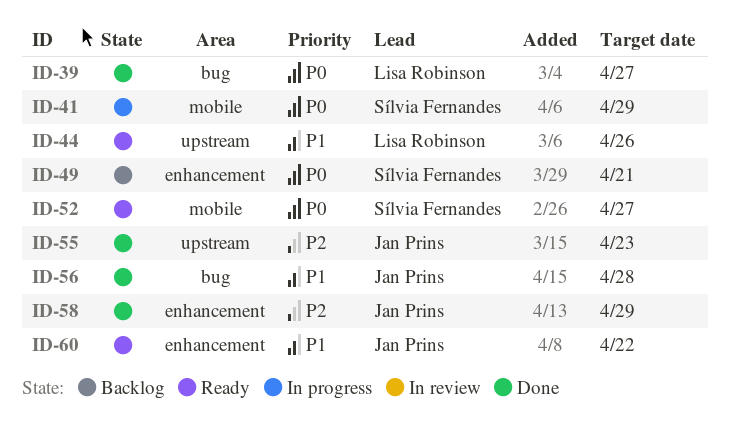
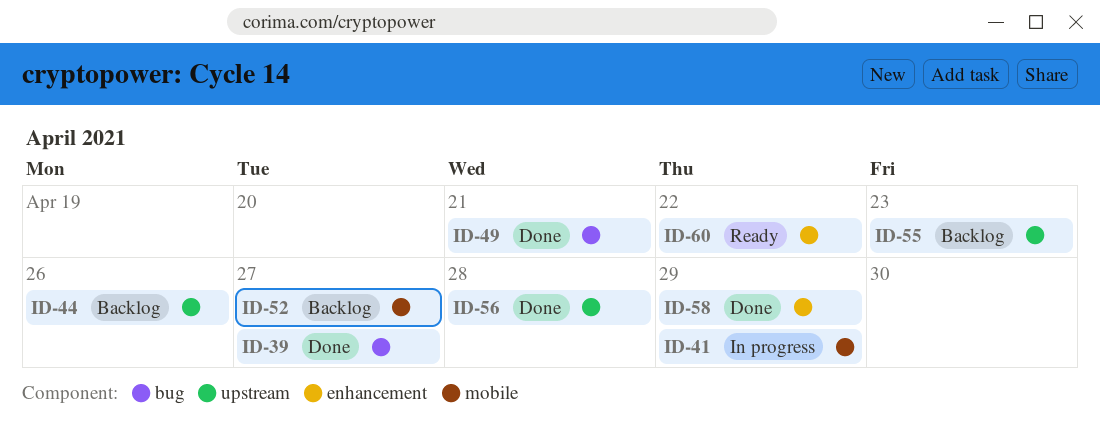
ID-44, status: Ready -> Backlog
ID-49, status: Backlog -> Done
ID-49, label: enhancement -> bug
ID-52, status: Ready -> Backlog
ID-55, status: Done -> Backlog
ID-56, label: bug -> upstream

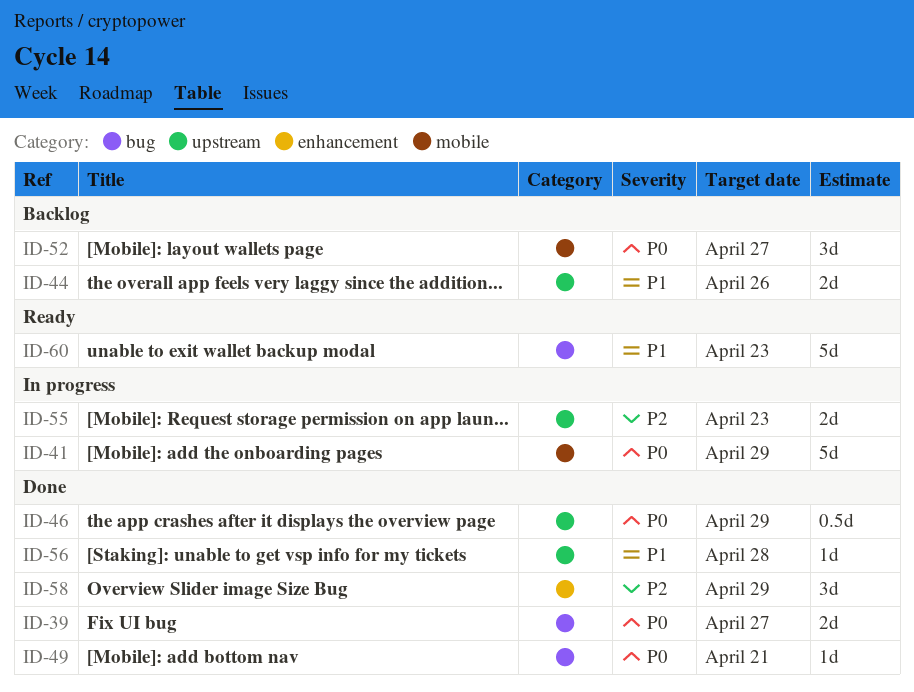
ID-46: none -> present
ID-55, status: Backlog -> In progress
ID-60, label: enhancement -> bug
ID-60, due: Apr 22 -> Apr 23

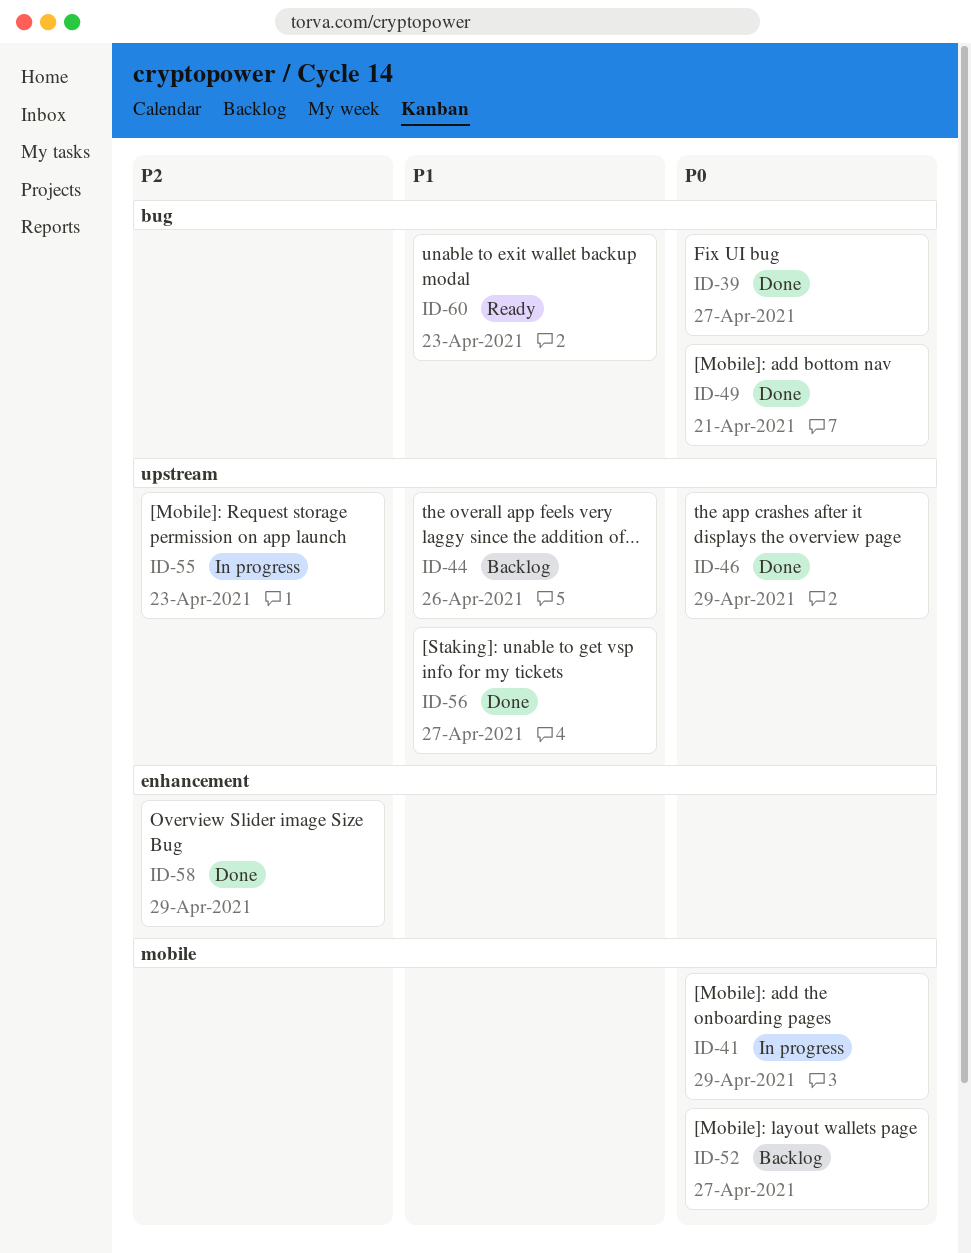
ID-56, due: Apr 28 -> Apr 27

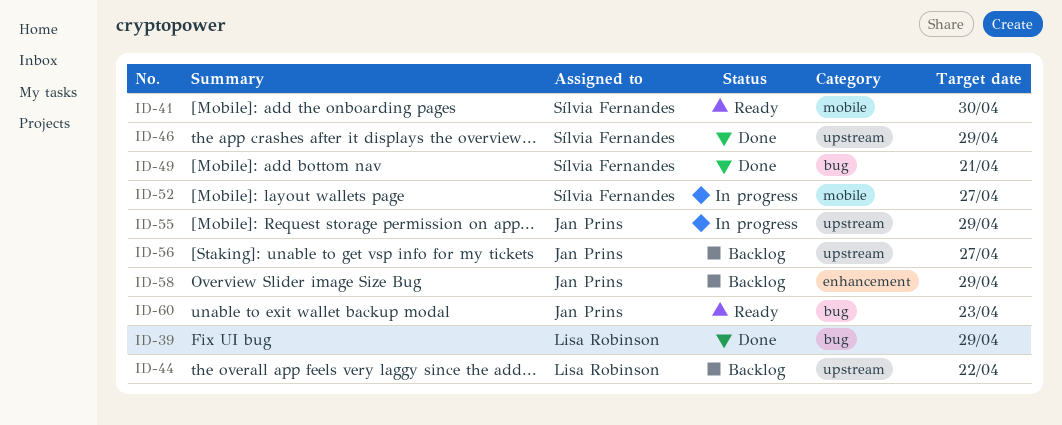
ID-39, due: Apr 27 -> Apr 29
ID-41, status: In progress -> Ready
ID-41, due: Apr 29 -> Apr 30
ID-44, due: Apr 26 -> Apr 22
ID-52, status: Backlog -> In progress
ID-55, due: Apr 23 -> Apr 29
ID-56, status: Done -> Backlog
ID-58, status: Done -> Backlog

